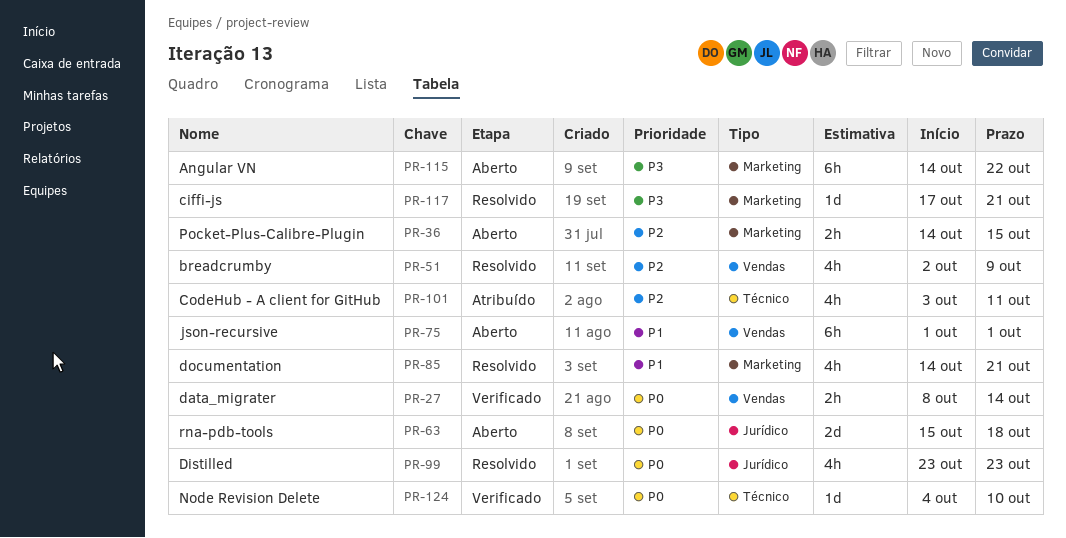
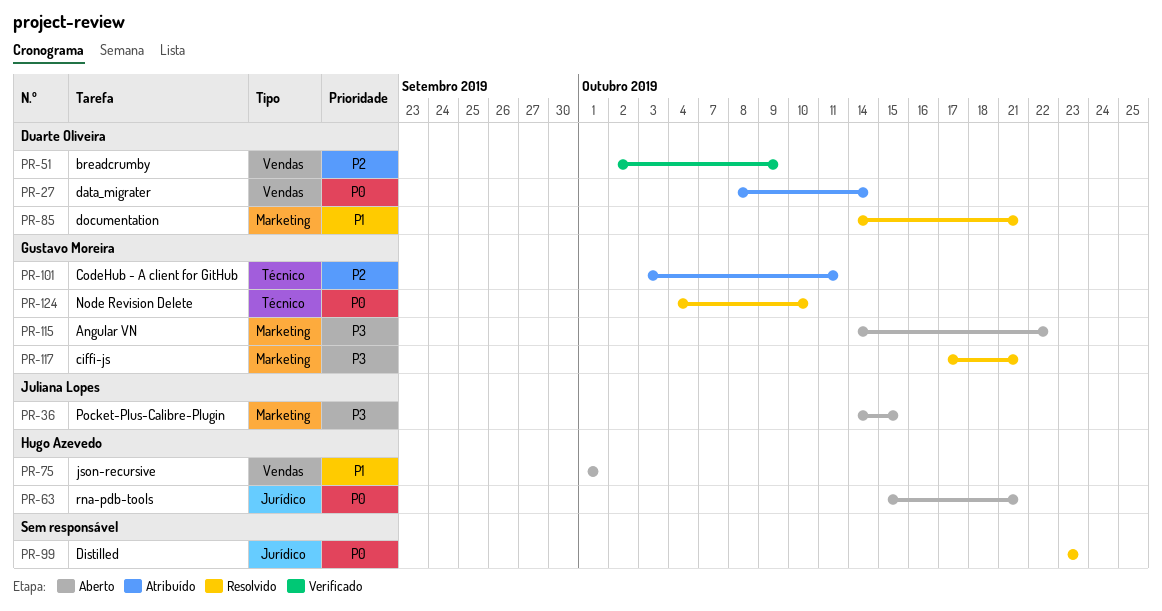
PR-27, status: Verificado -> Atribuído
PR-36, priority: P2 -> P3
PR-51, status: Resolvido -> Verificado
PR-63, due: Oct 18 -> Oct 21
PR-124, status: Verificado -> Resolvido

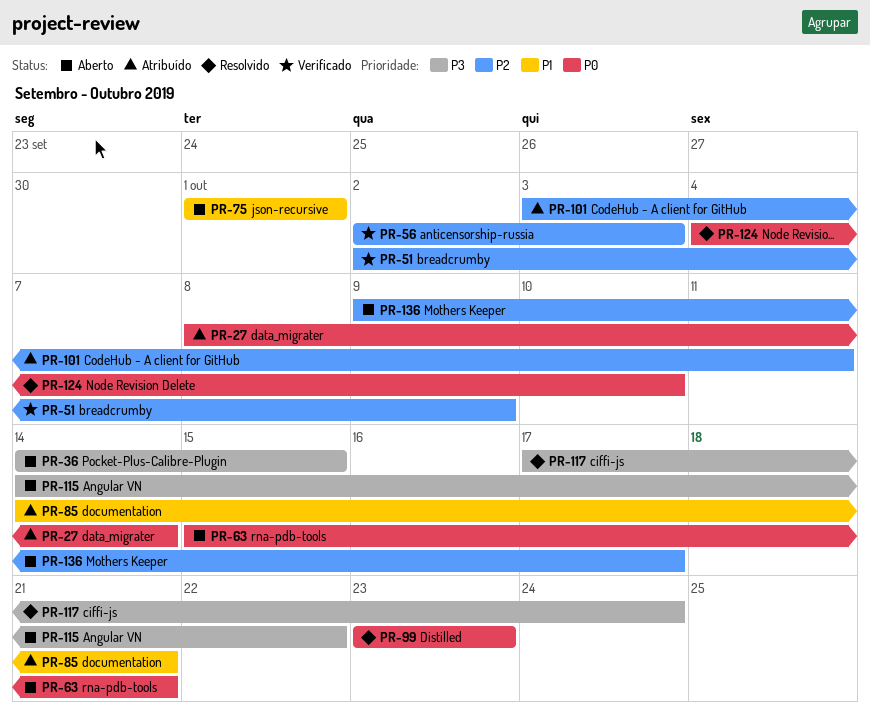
PR-56: none -> present
PR-85, status: Resolvido -> Atribuído
PR-117, due: Oct 21 -> Oct 24
PR-136: none -> present

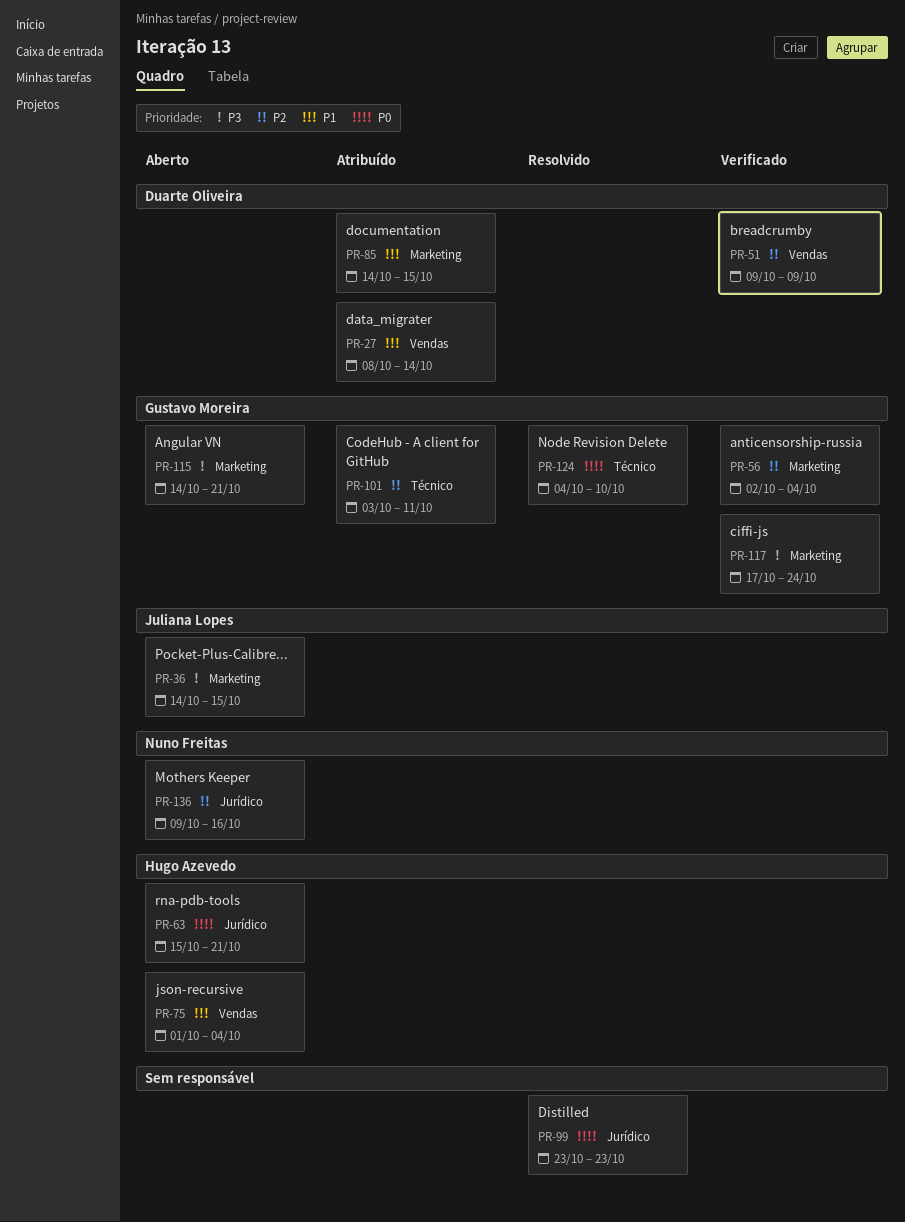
PR-27, priority: P0 -> P1
PR-51, start: Oct 2 -> Oct 9
PR-56, due: Oct 3 -> Oct 4
PR-75, due: Oct 1 -> Oct 4
PR-85, due: Oct 21 -> Oct 15
PR-115, due: Oct 22 -> Oct 21
PR-117, status: Resolvido -> Verificado
PR-136, due: Oct 17 -> Oct 16

